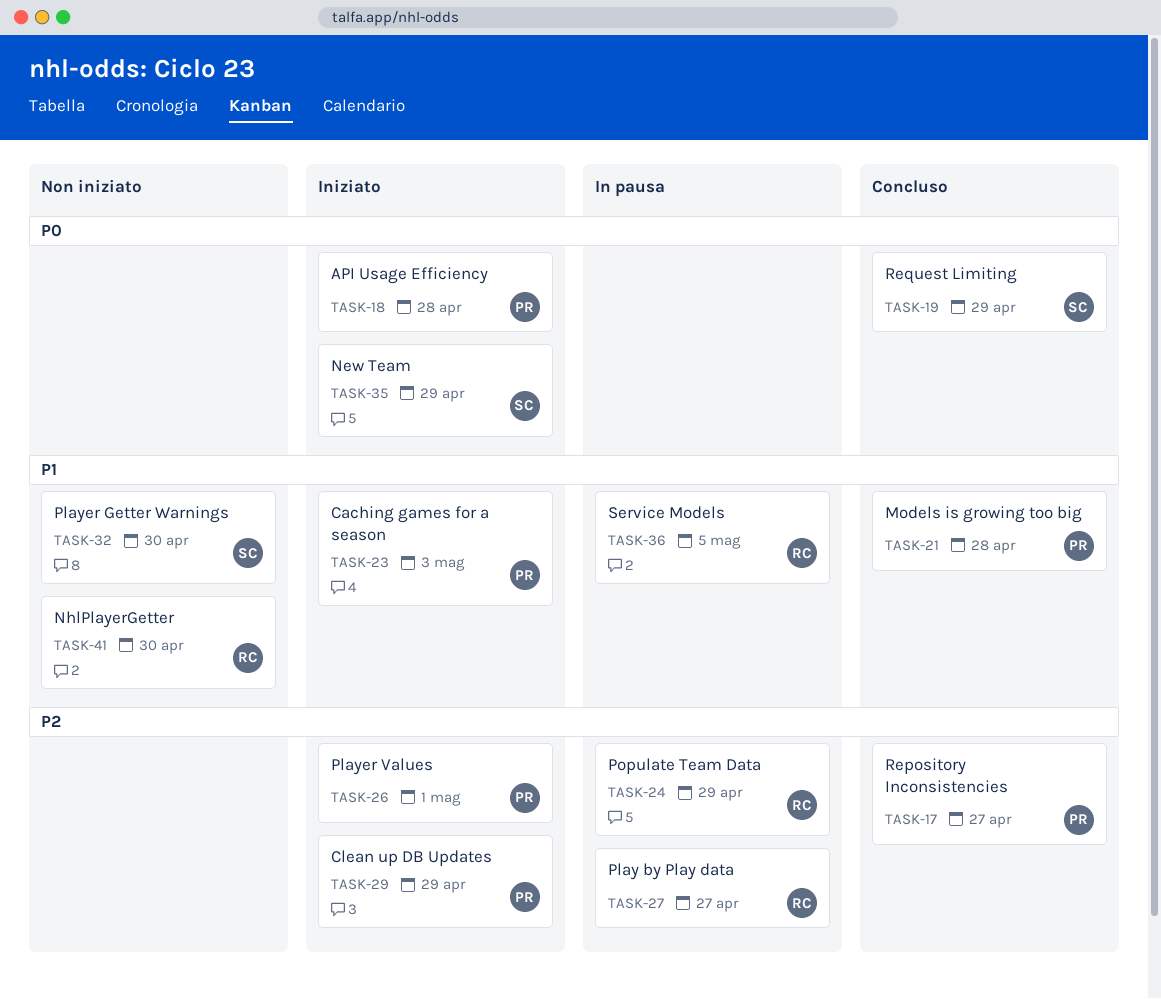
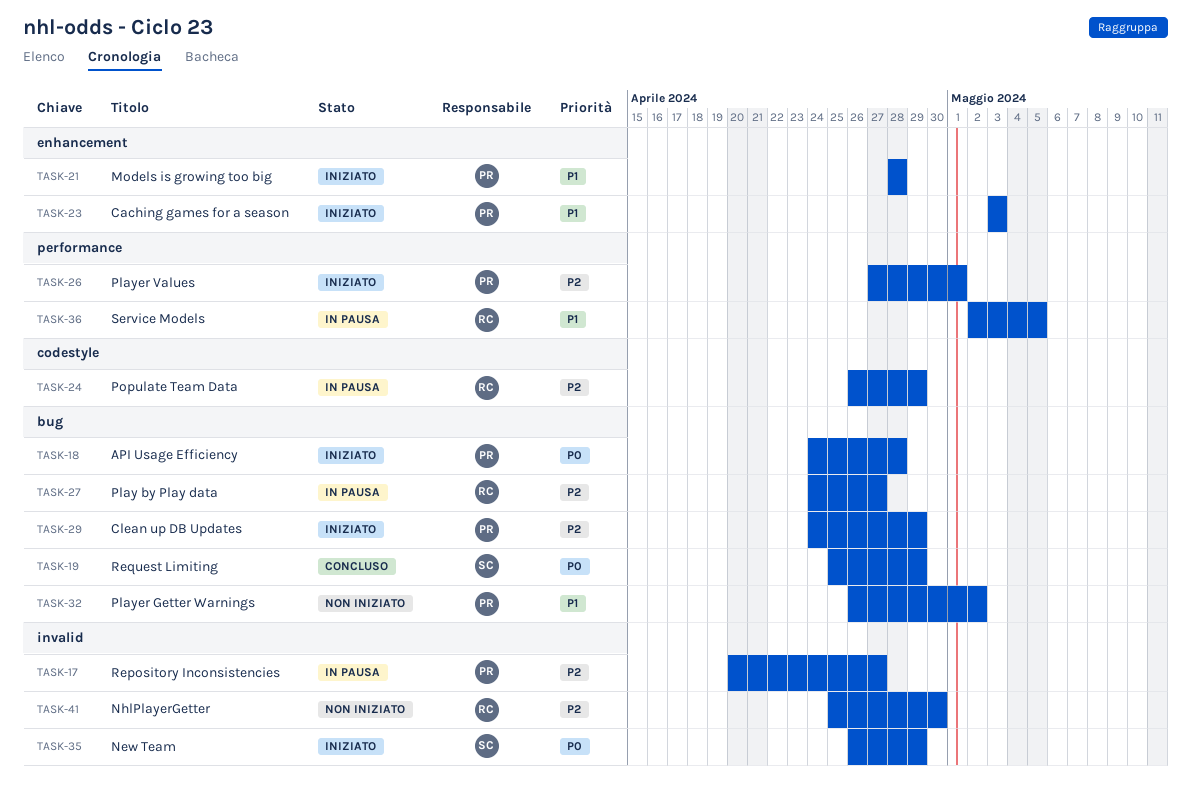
TASK-17, status: Concluso -> In pausa
TASK-21, status: Concluso -> Iniziato
TASK-32, owner: SC -> PR
TASK-32, due: Apr 30 -> May 2
TASK-41, priority: P1 -> P2

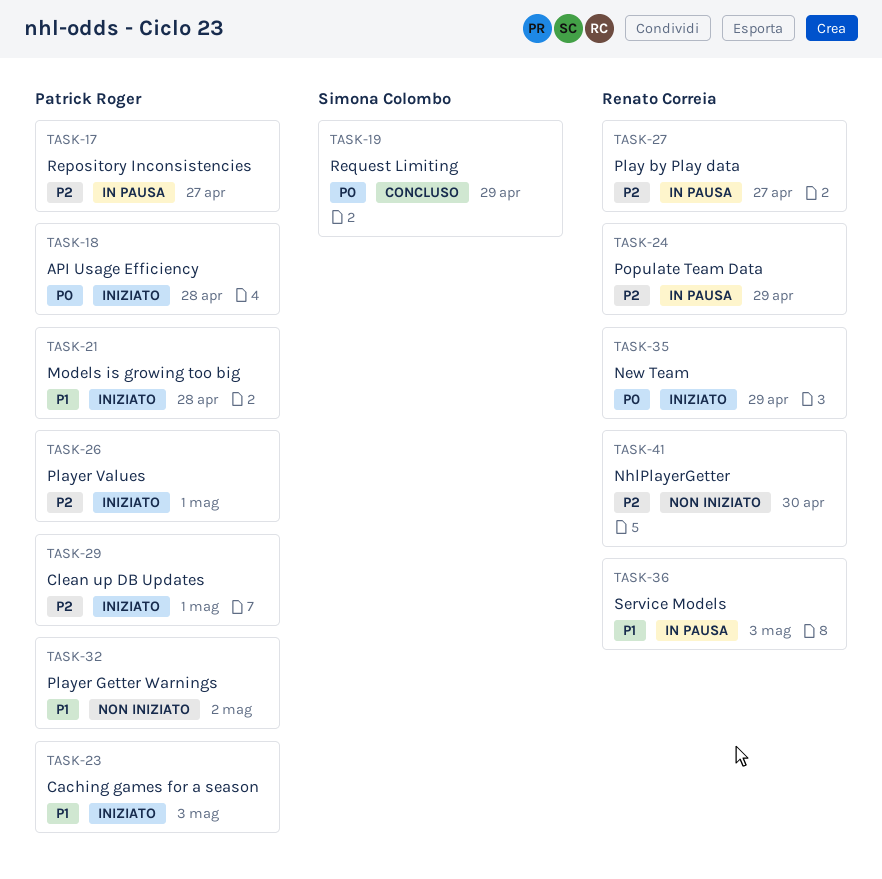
TASK-29, due: Apr 29 -> May 1
TASK-35, owner: Simona Colombo -> Renato Correia
TASK-36, due: May 5 -> May 3

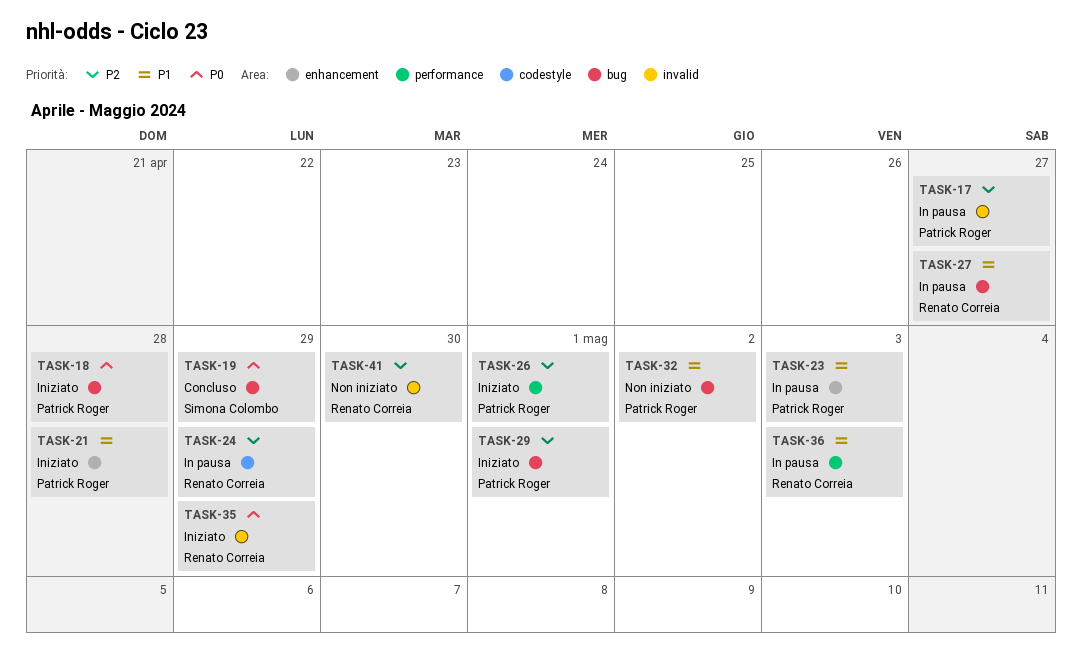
TASK-23, status: Iniziato -> In pausa
TASK-27, priority: P2 -> P1

